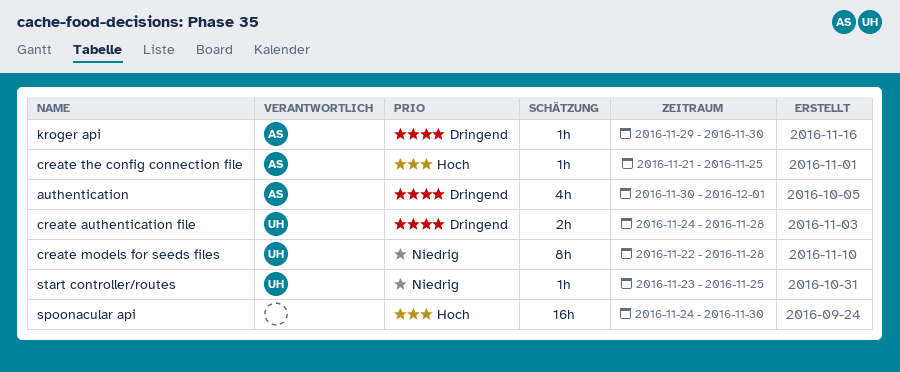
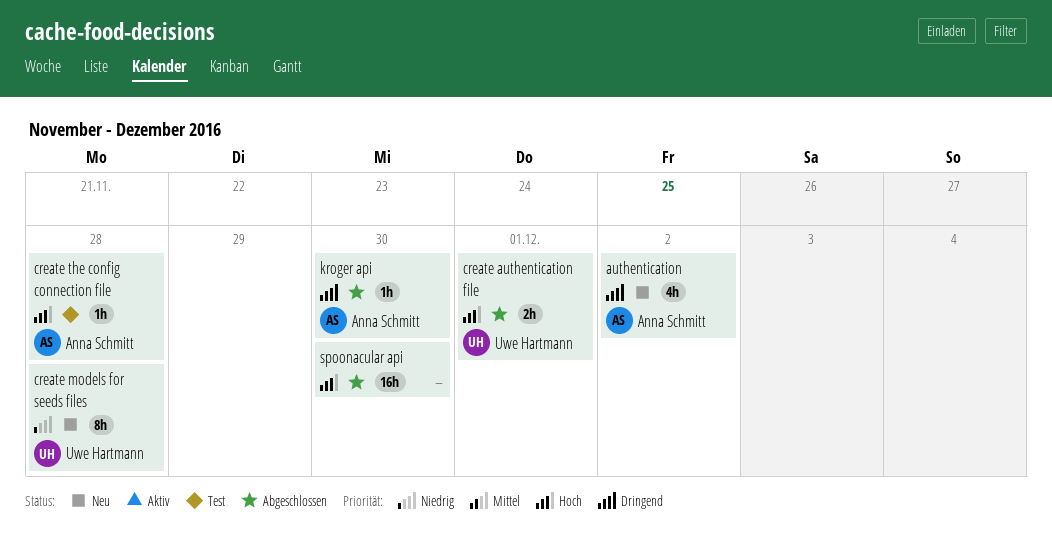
authentication, due: Dec 1 -> Dec 2
create authentication file, priority: Dringend -> Hoch
create authentication file, due: Nov 28 -> Dec 1
create the config connection file, due: Nov 25 -> Nov 28
start controller/routes: present -> none

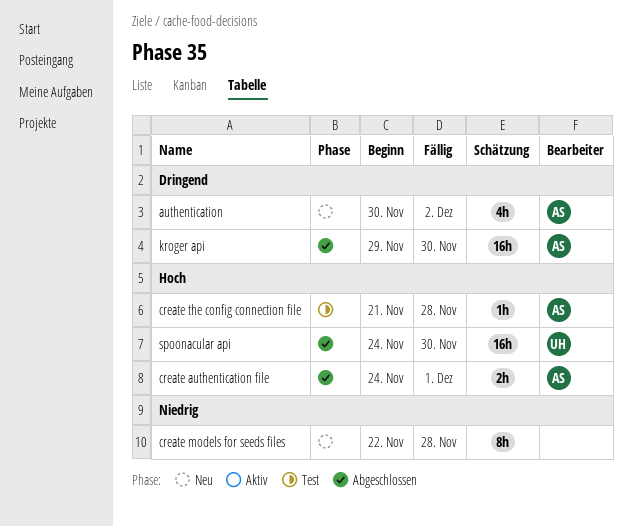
create authentication file, owner: Uwe Hartmann -> Anna Schmitt
create models for seeds files, owner: Uwe Hartmann -> none
kroger api, estimate: 1h -> 16h
spoonacular api, owner: none -> Uwe Hartmann

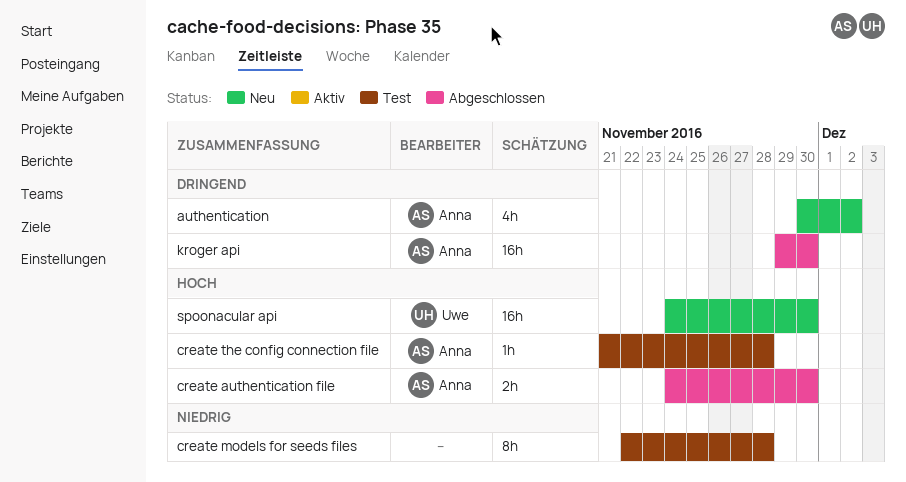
create authentication file, due: Dec 1 -> Nov 30
create models for seeds files, status: Neu -> Test
spoonacular api, status: Abgeschlossen -> Neu

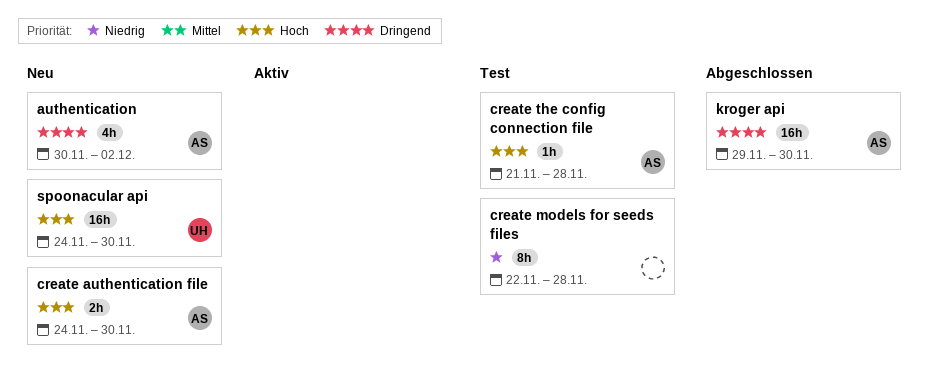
create authentication file, status: Abgeschlossen -> Neu

